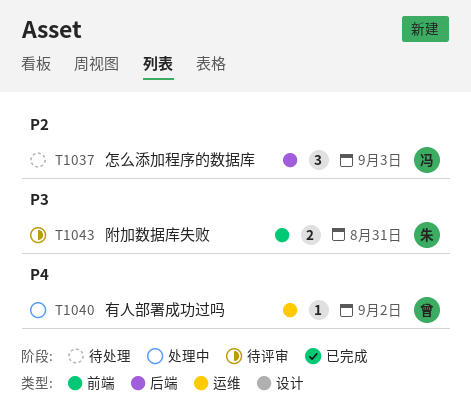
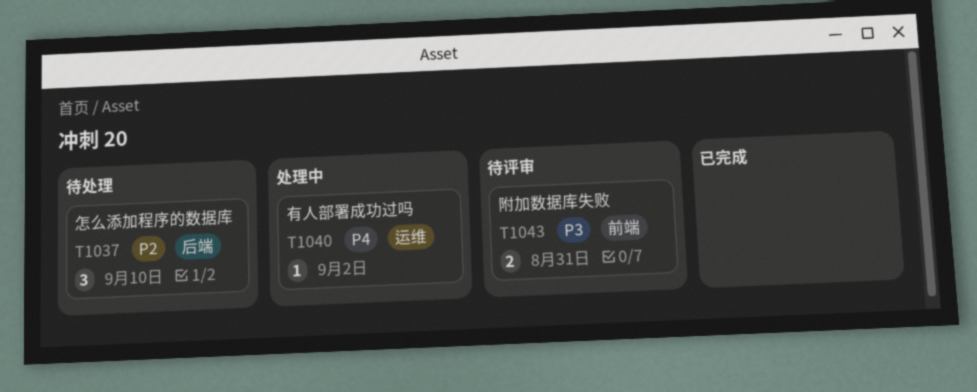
T1037, due: Sep 3 -> Sep 10

